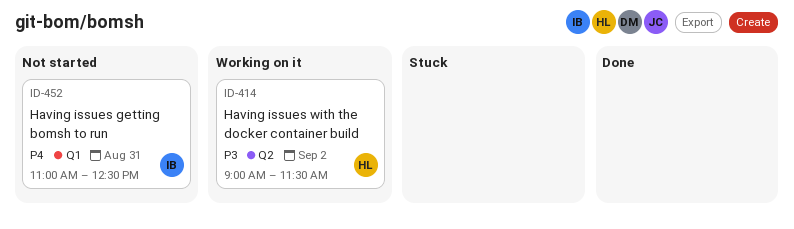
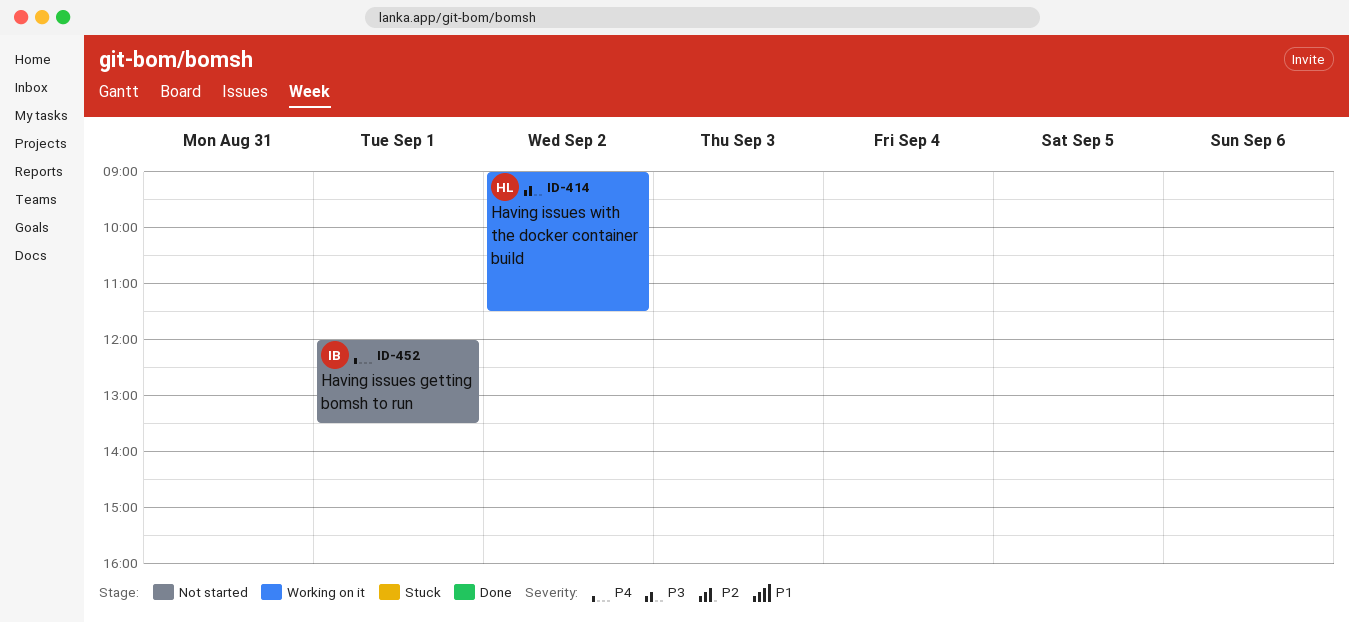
ID-452, day: Aug 31 -> Sep 1
ID-452, begins: 11:00 -> 12:00
ID-452, ends: 12:30 -> 13:30

